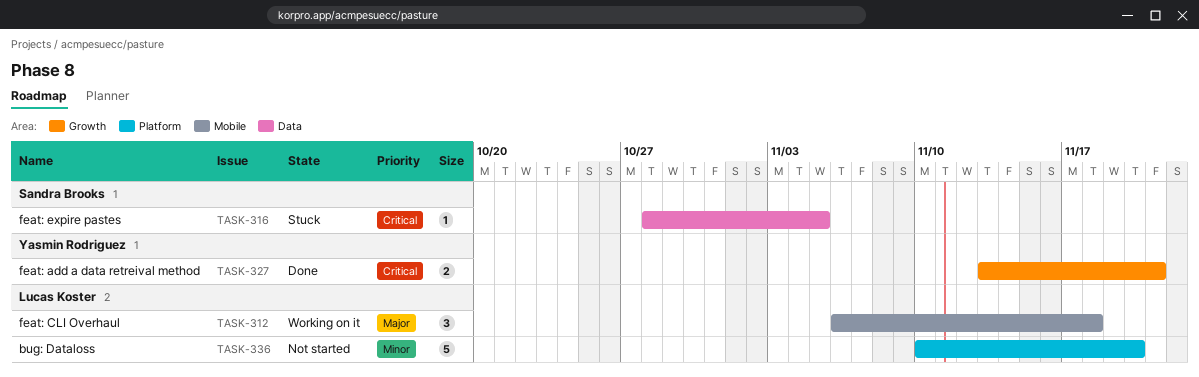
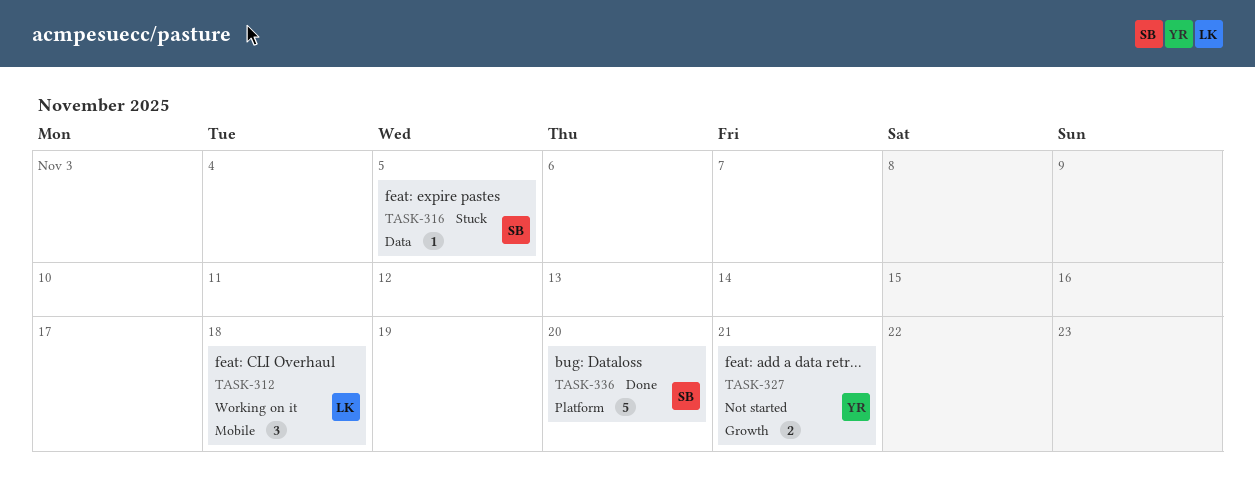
TASK-327, status: Done -> Not started
TASK-336, status: Not started -> Done
TASK-336, owner: Lucas Koster -> Sandra Brooks

